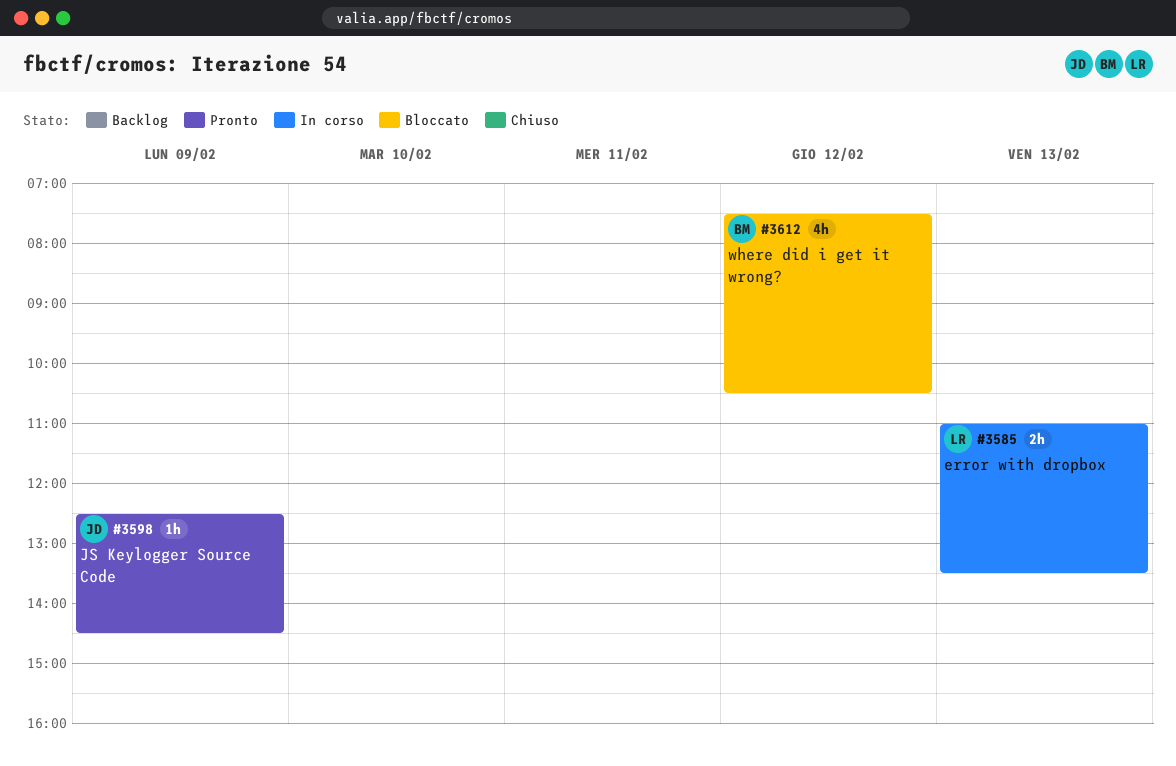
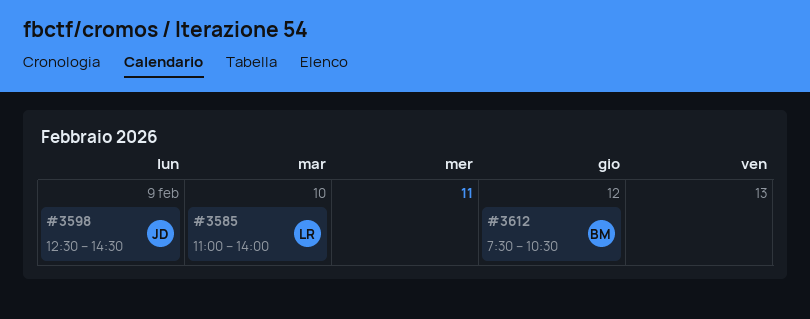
#3585, day: Feb 13 -> Feb 10
#3585, ends: 13:30 -> 14:00

